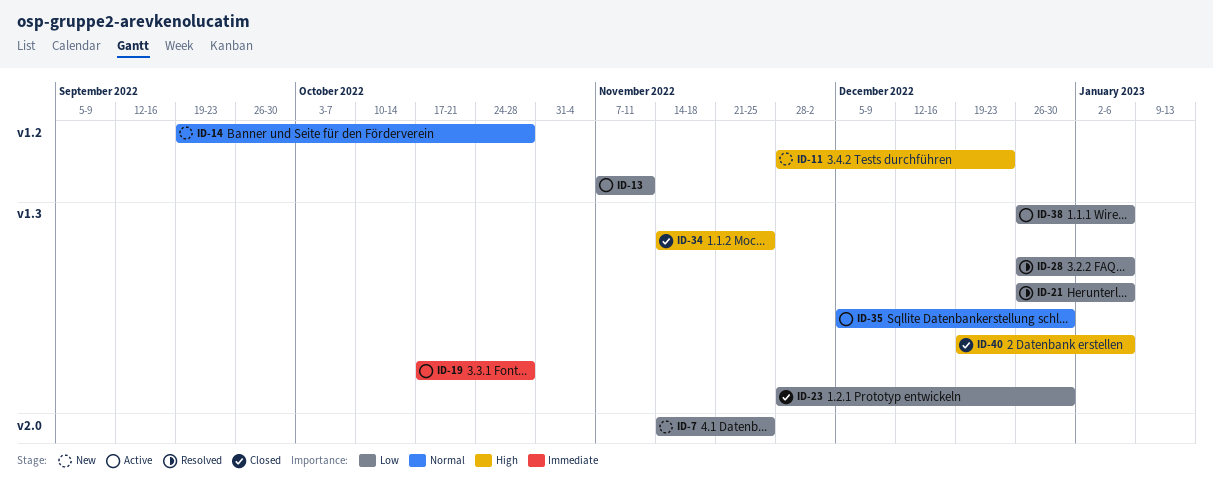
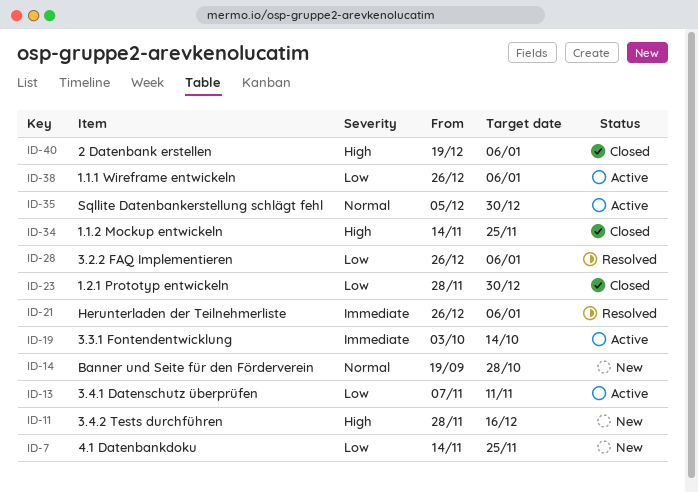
ID-11, due: Dec 23 -> Dec 16
ID-19, start: Oct 17 -> Oct 3
ID-19, due: Oct 28 -> Oct 14
ID-21, priority: Low -> Immediate

